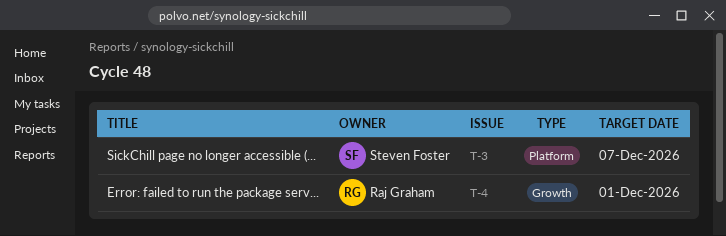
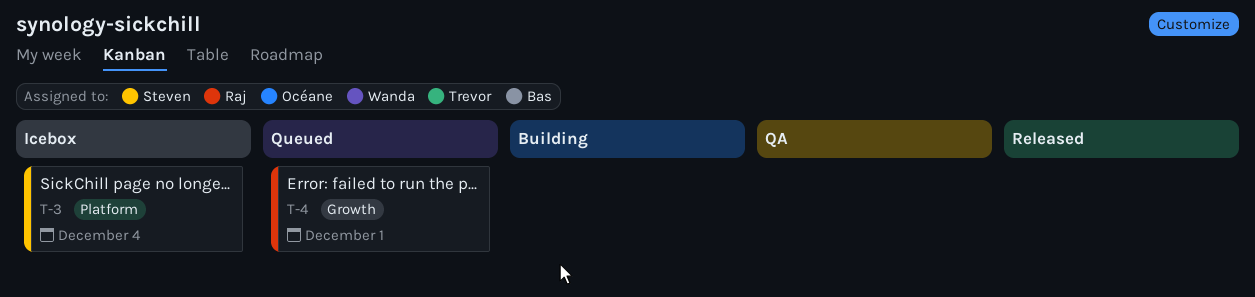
T-3, due: Dec 7 -> Dec 4

